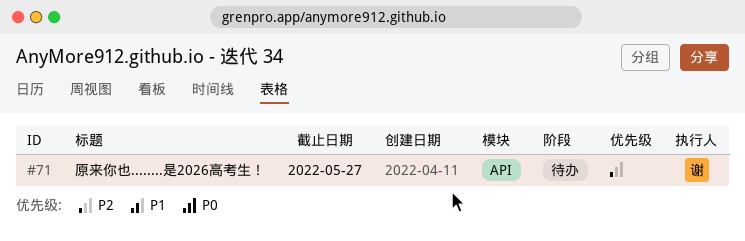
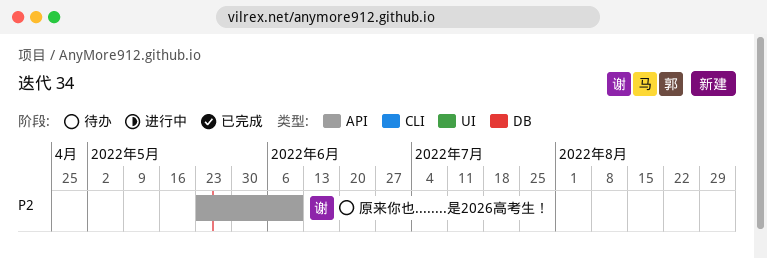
原来你也........是2026高考生！, due: May 27 -> Jun 10

